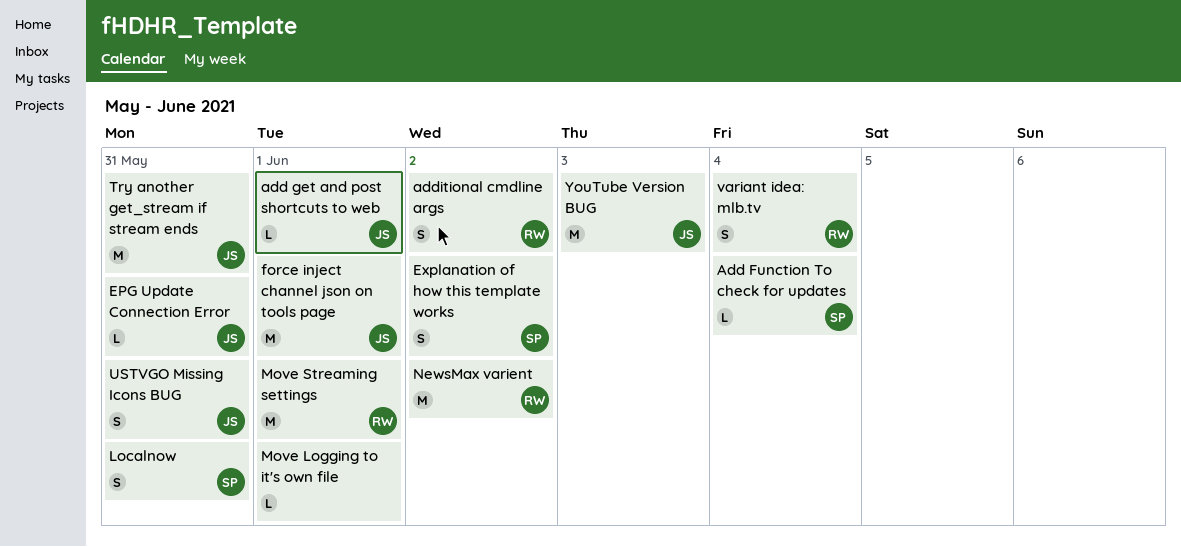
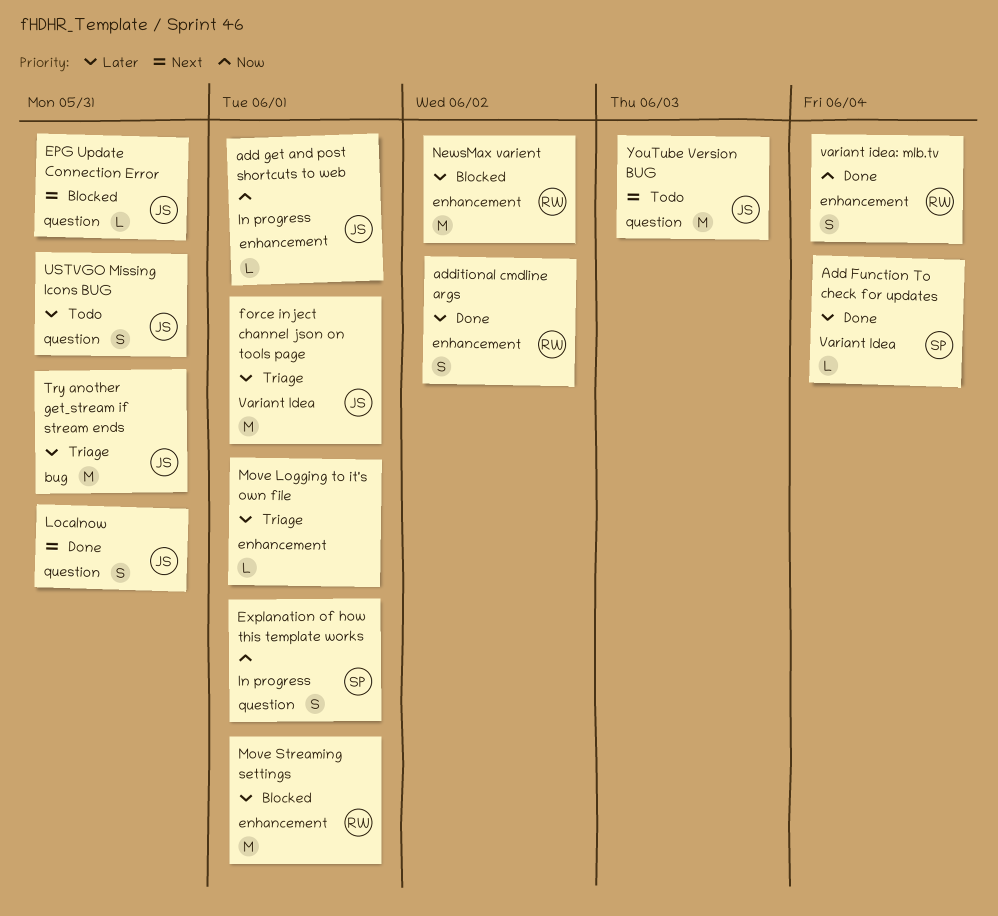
Explanation of how this template works, due: Jun 2 -> Jun 1
Localnow, owner: SP -> JS

